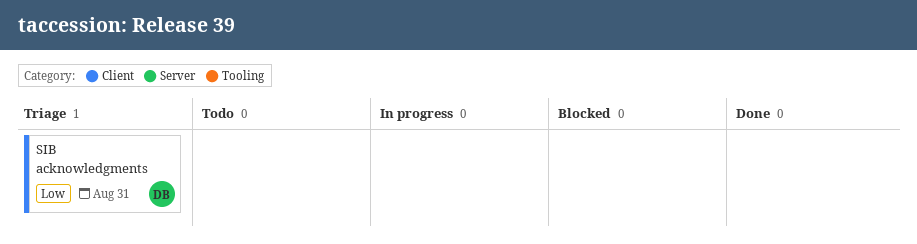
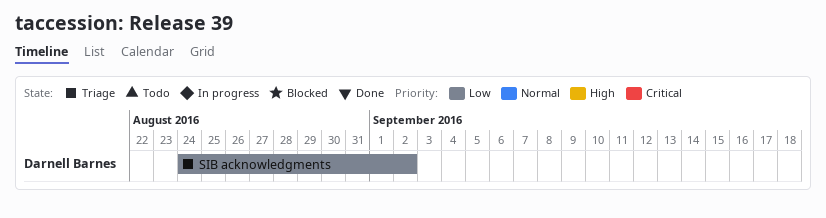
SIB acknowledgments, due: Aug 31 -> Sep 2

